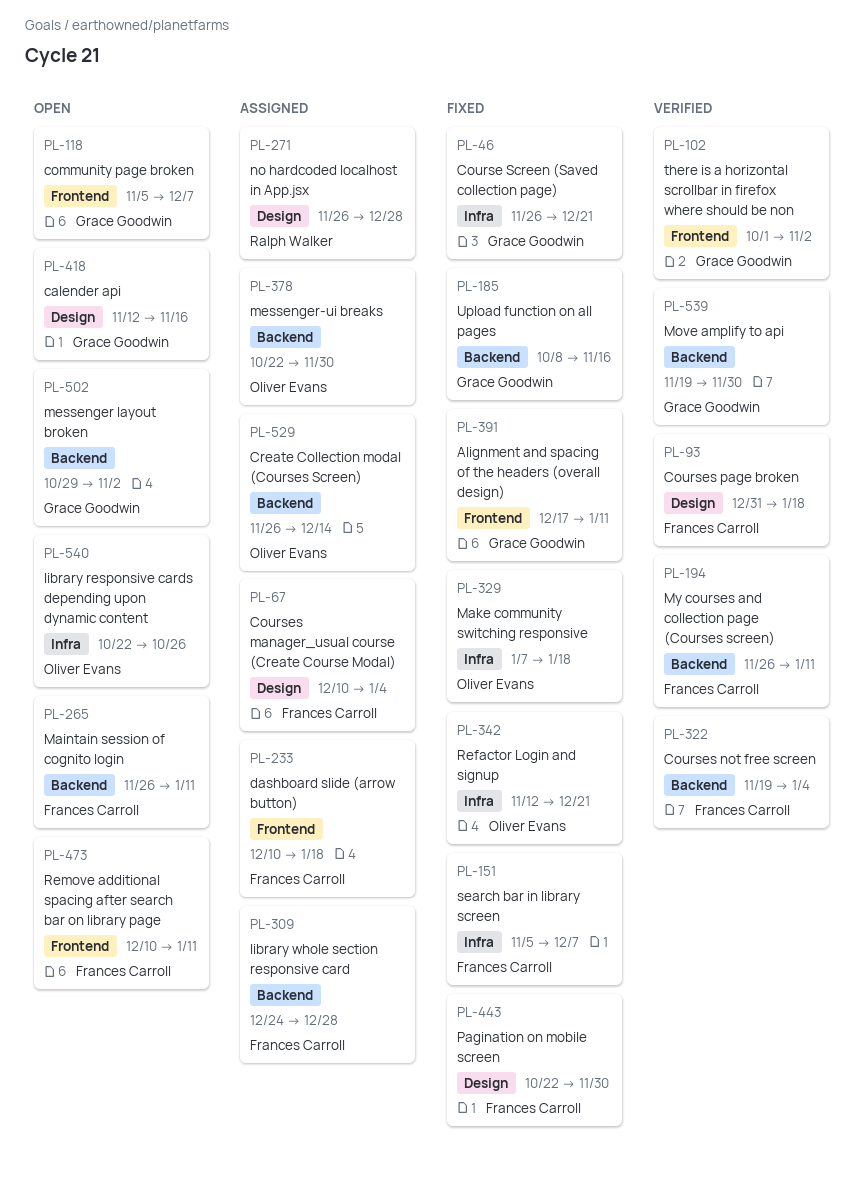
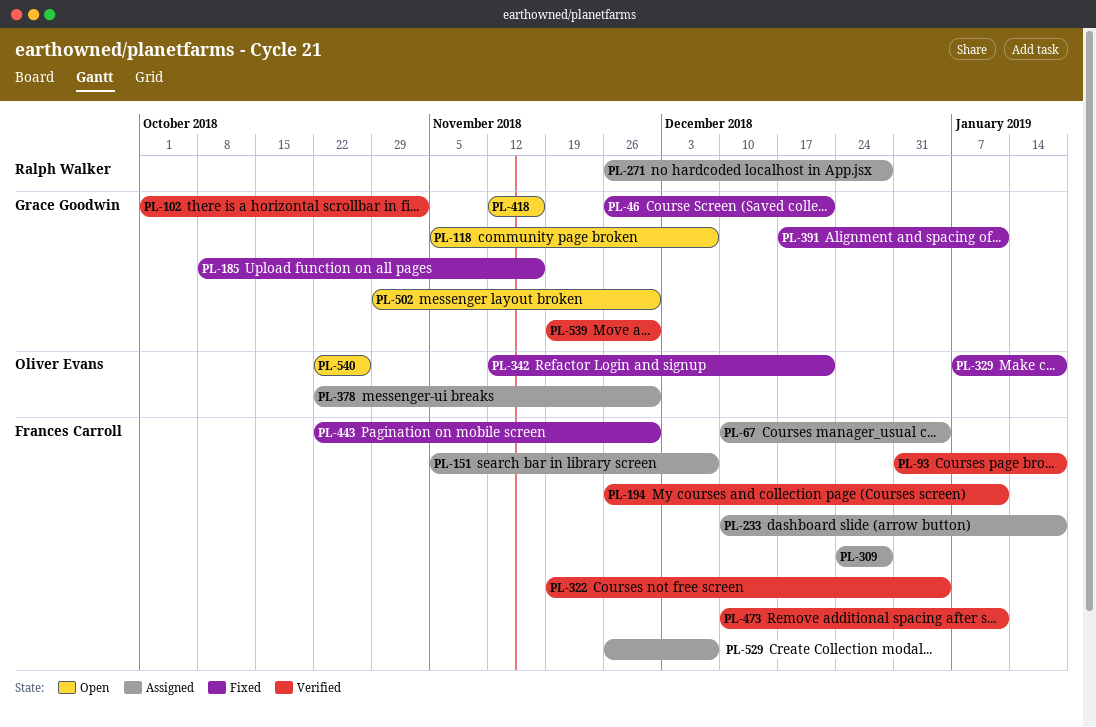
PL-151, status: Fixed -> Assigned
PL-265: present -> none
PL-473, status: Open -> Verified
PL-502, due: Nov 2 -> Nov 30
PL-529, owner: Oliver Evans -> Frances Carroll
PL-529, due: Dec 14 -> Dec 7

